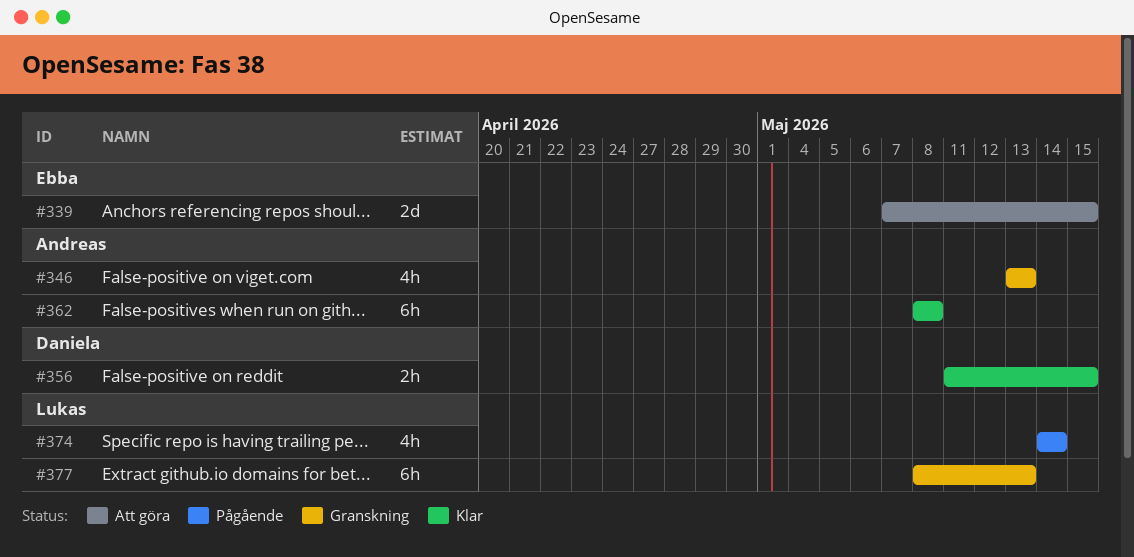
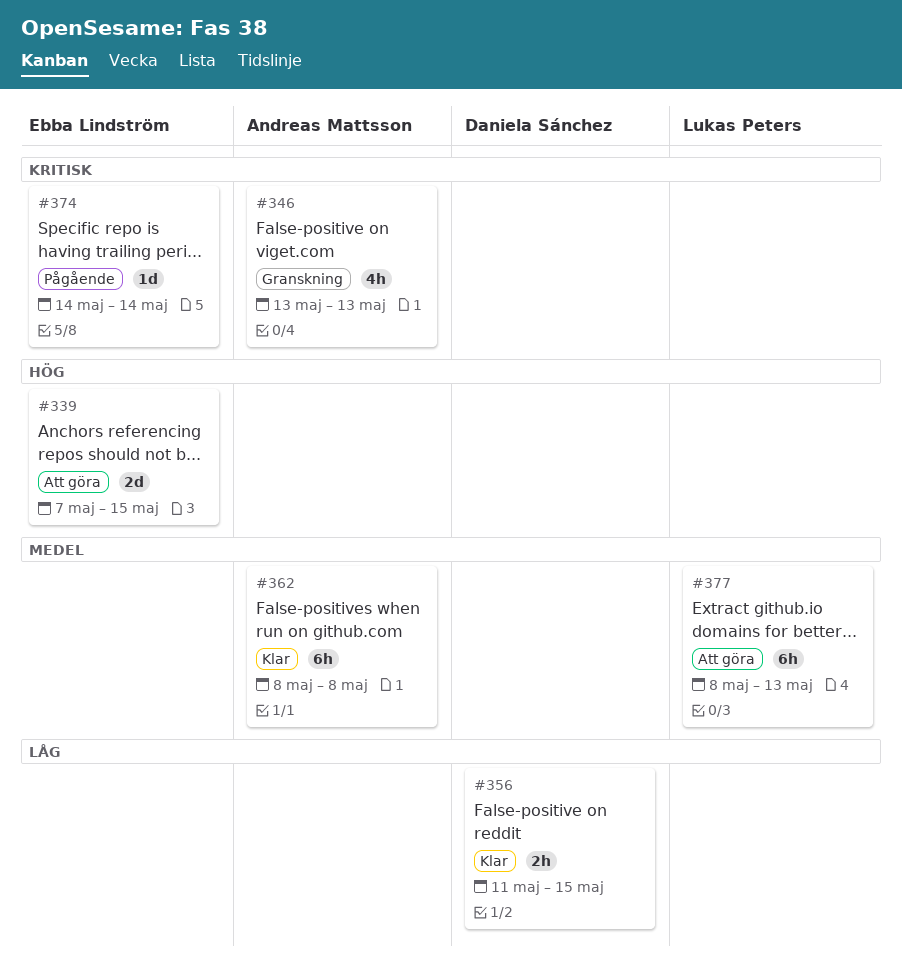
#374, owner: Lukas Peters -> Ebba Lindström
#374, estimate: 4h -> 1d
#377, status: Granskning -> Att göra

